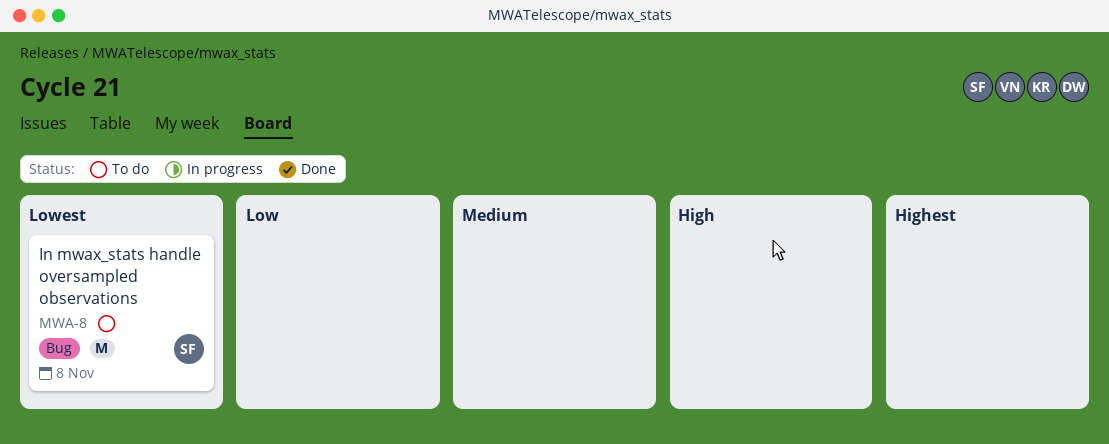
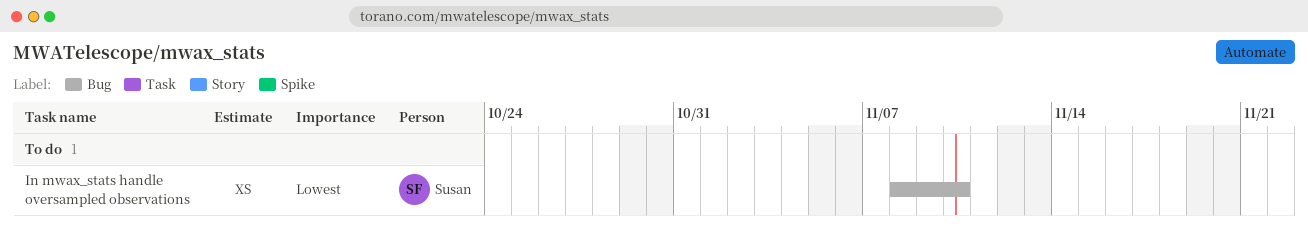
In mwax_stats handle oversampled observations, estimate: M -> XS
In mwax_stats handle oversampled observations, due: Nov 8 -> Nov 10

